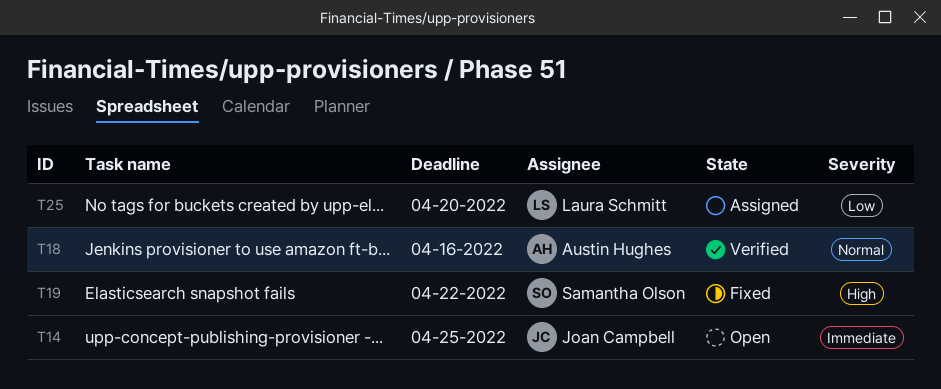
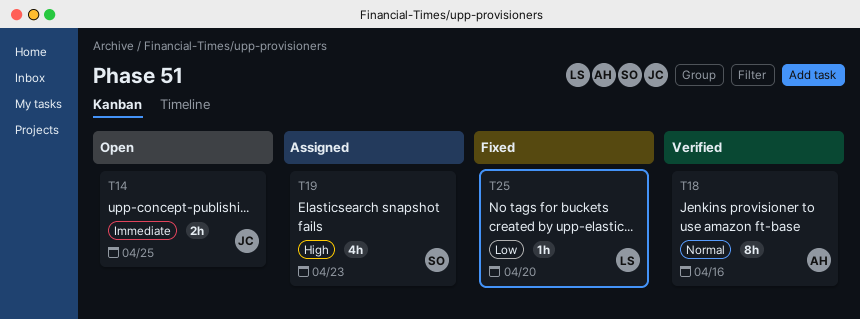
T19, status: Fixed -> Assigned
T19, due: Apr 22 -> Apr 23
T25, status: Assigned -> Fixed

